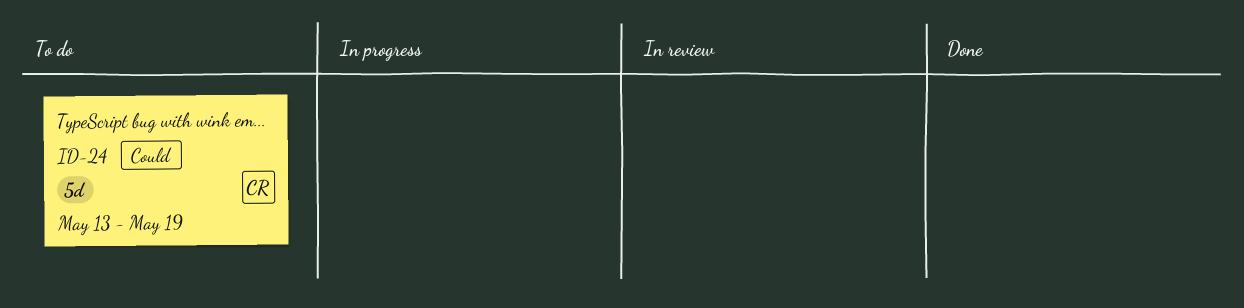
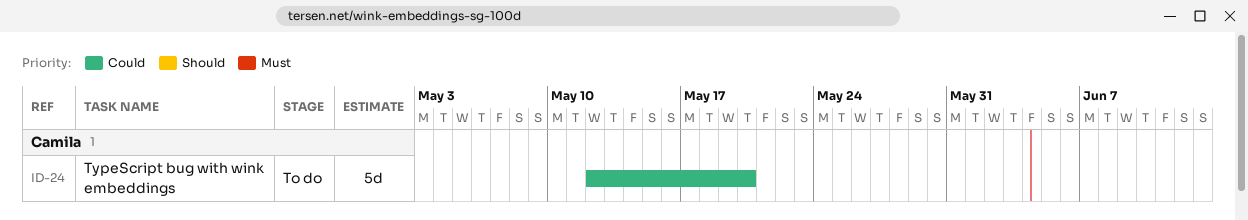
ID-24, start: May 13 -> May 12
ID-24, due: May 19 -> May 20

